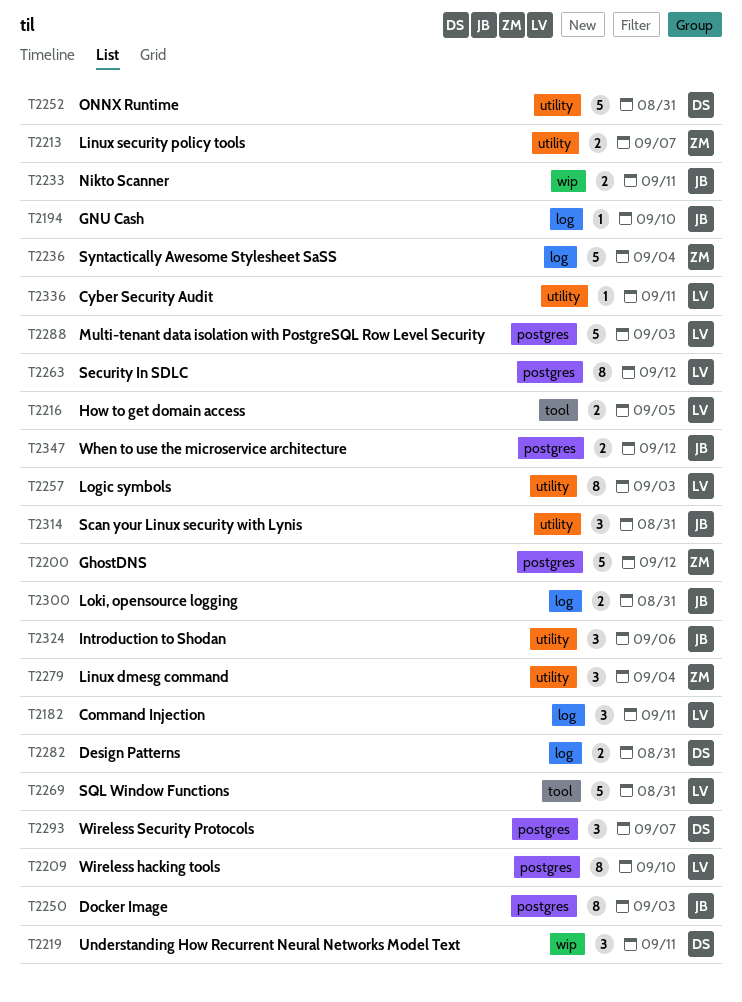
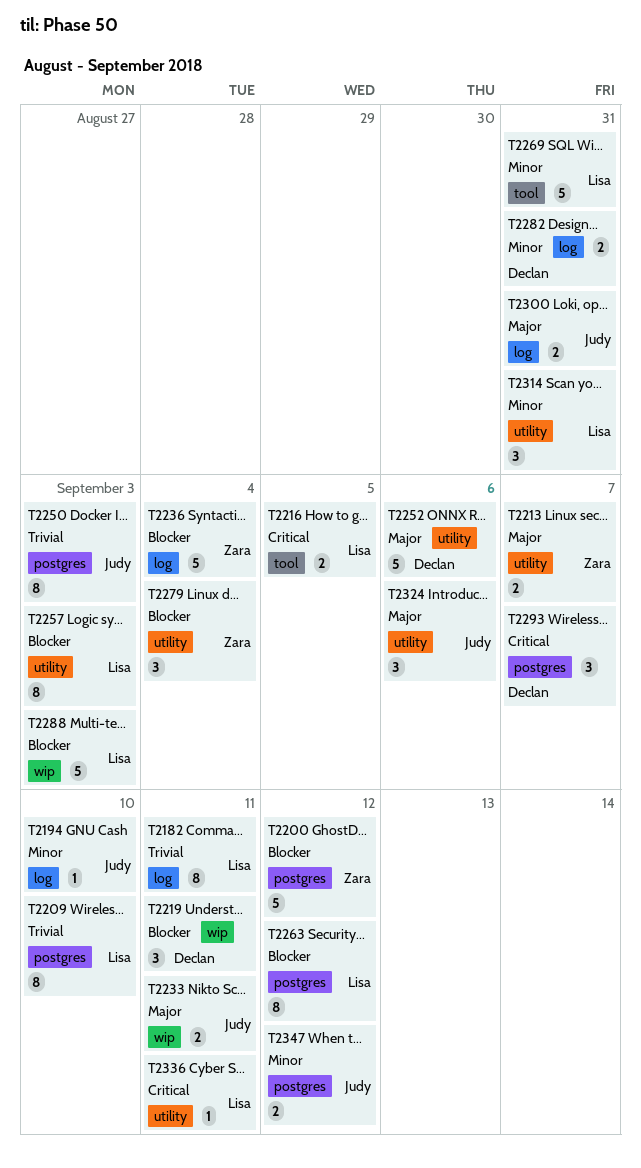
T2182, estimate: 3 -> 8
T2252, due: Aug 31 -> Sep 6
T2288, label: postgres -> wip
T2314, owner: Judy -> Lisa

